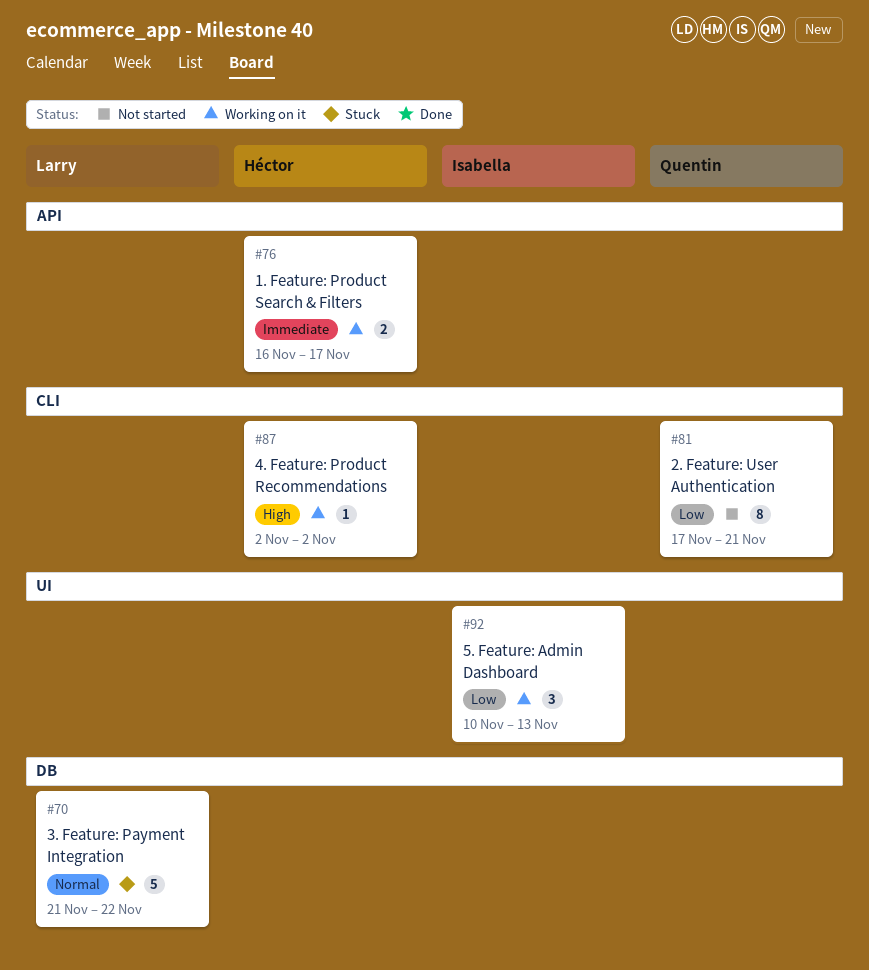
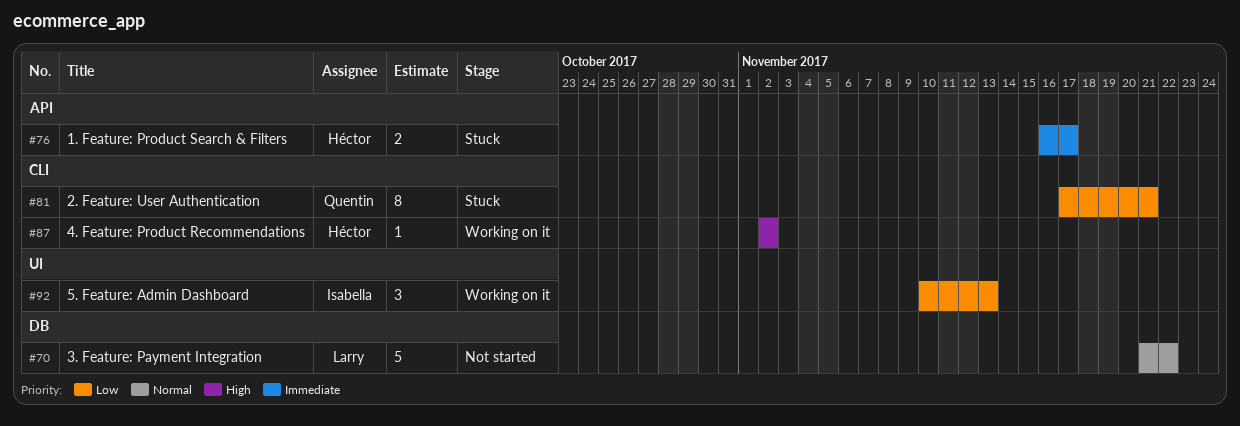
#70, status: Stuck -> Not started
#76, status: Working on it -> Stuck
#81, status: Not started -> Stuck

